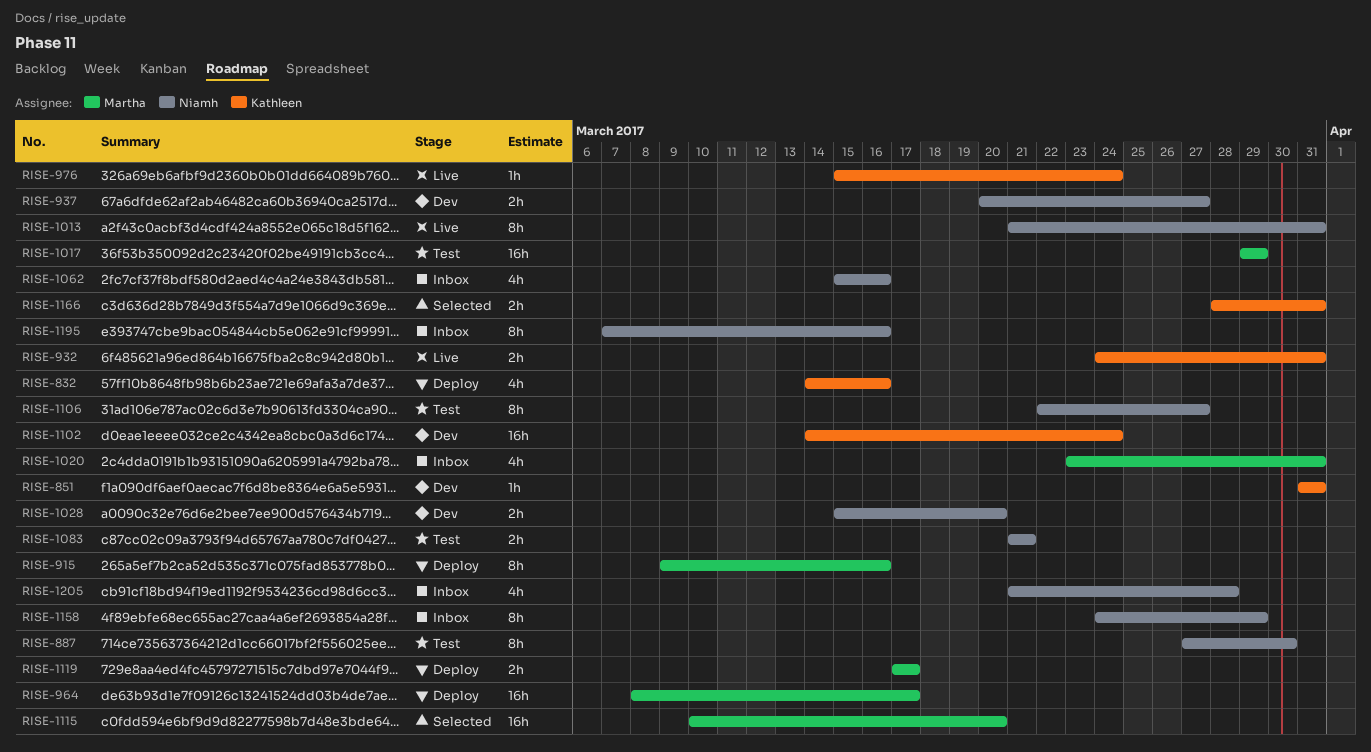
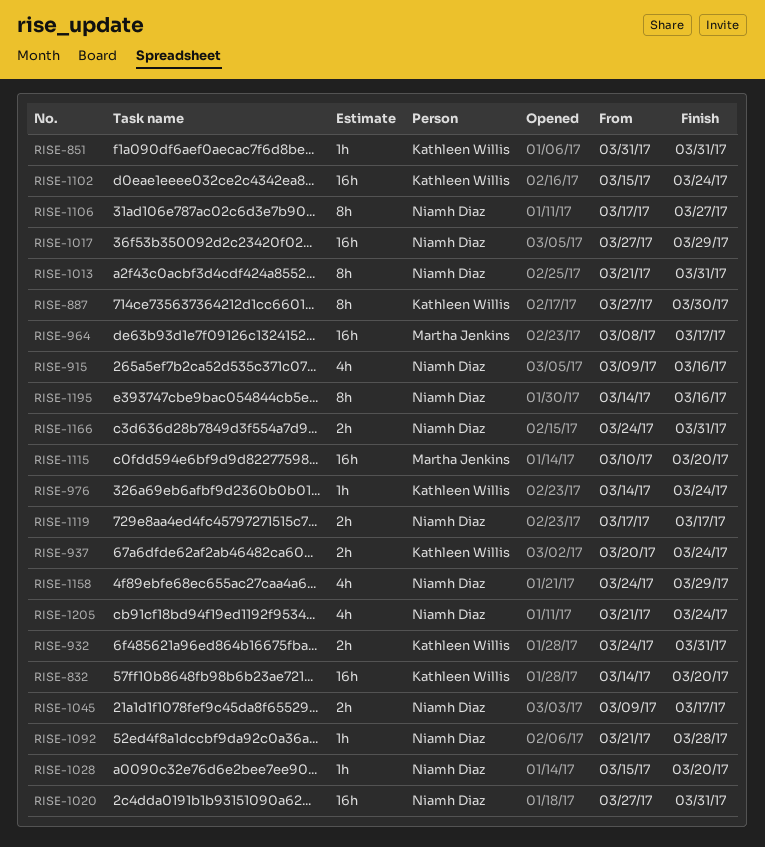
RISE-832, estimate: 4h -> 16h
RISE-832, due: Mar 16 -> Mar 20
RISE-887, owner: Niamh Diaz -> Kathleen Willis
RISE-915, owner: Martha Jenkins -> Niamh Diaz
RISE-915, estimate: 8h -> 4h
RISE-937, owner: Niamh Diaz -> Kathleen Willis
RISE-937, due: Mar 27 -> Mar 24
RISE-976, start: Mar 15 -> Mar 14
RISE-1017, owner: Martha Jenkins -> Niamh Diaz
RISE-1017, start: Mar 29 -> Mar 27
RISE-1020, owner: Martha Jenkins -> Niamh Diaz
RISE-1020, estimate: 4h -> 16h
RISE-1020, start: Mar 23 -> Mar 27
RISE-1028, estimate: 2h -> 1h
RISE-1045: none -> present
RISE-1062: present -> none
RISE-1083: present -> none
RISE-1092: none -> present
RISE-1102, start: Mar 14 -> Mar 15
RISE-1106, start: Mar 22 -> Mar 17
RISE-1119, owner: Martha Jenkins -> Niamh Diaz
RISE-1158, estimate: 8h -> 4h
RISE-1166, owner: Kathleen Willis -> Niamh Diaz
RISE-1166, start: Mar 28 -> Mar 24
RISE-1195, start: Mar 7 -> Mar 14
RISE-1205, due: Mar 28 -> Mar 24

